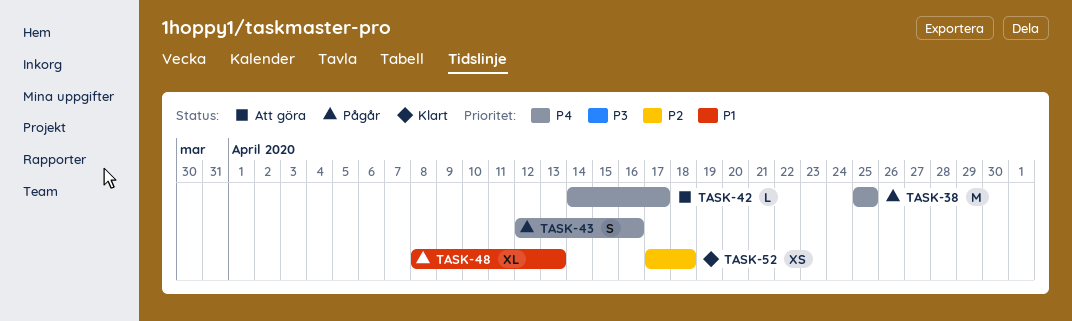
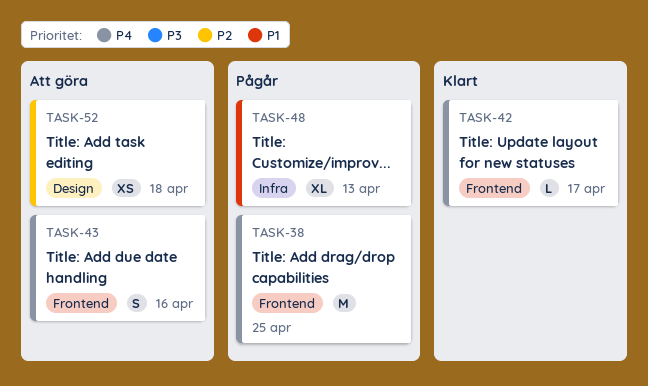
TASK-42, status: Att göra -> Klart
TASK-43, status: Pågår -> Att göra
TASK-52, status: Klart -> Att göra

